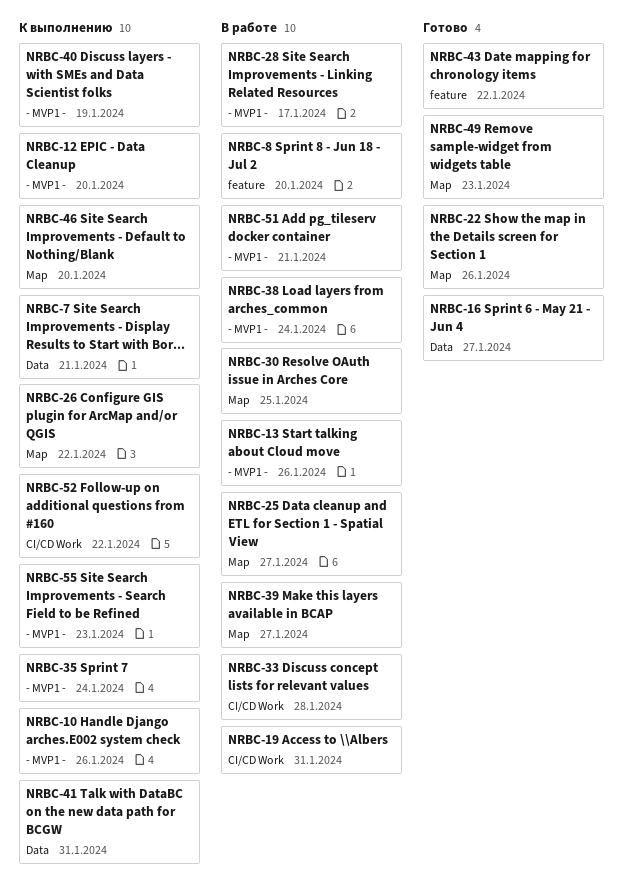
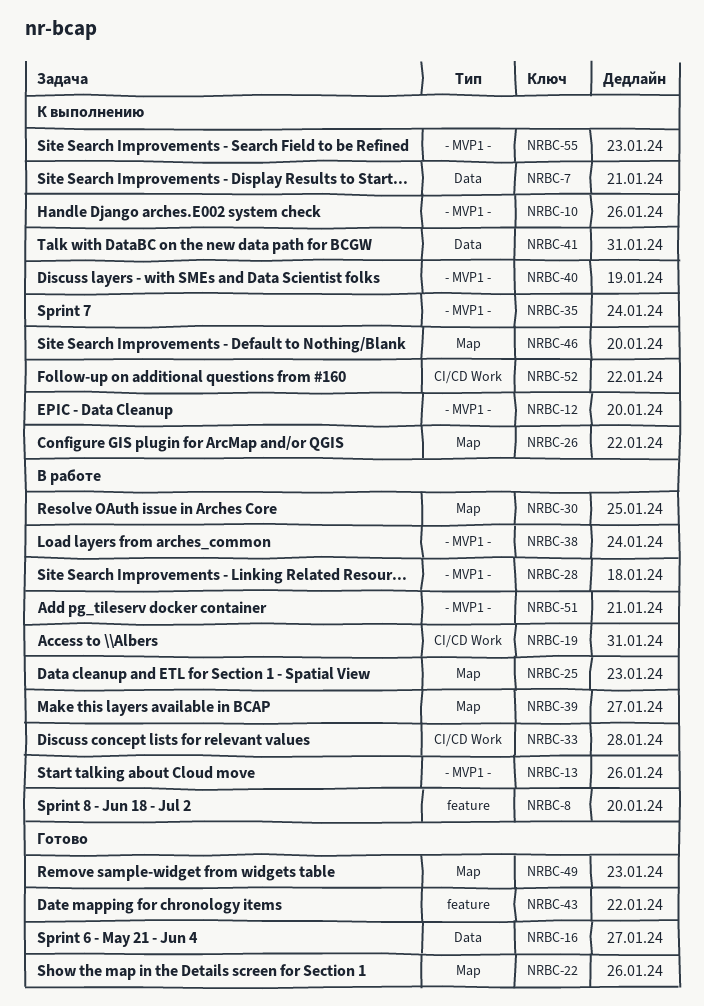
NRBC-25, due: Jan 27 -> Jan 23
NRBC-28, due: Jan 17 -> Jan 18

